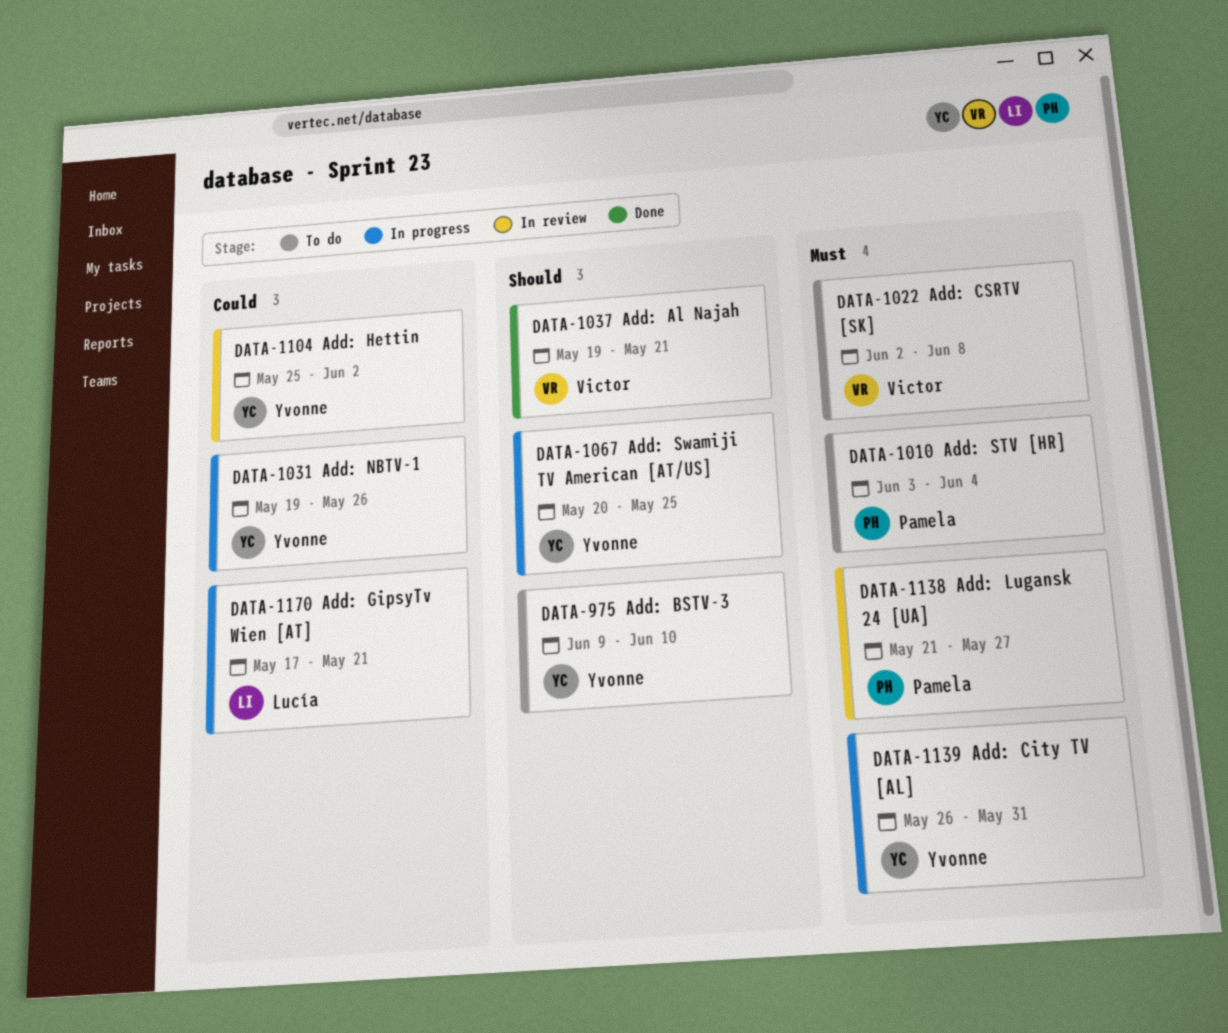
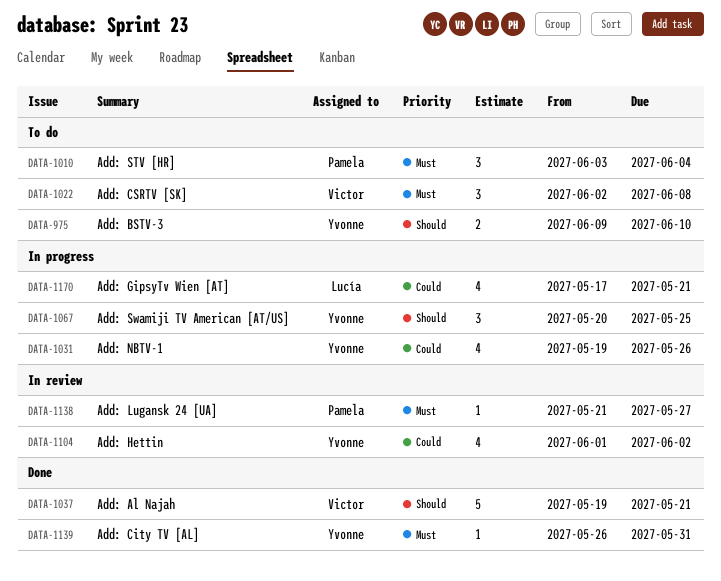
DATA-1104, start: May 25 -> Jun 1
DATA-1139, status: In progress -> Done

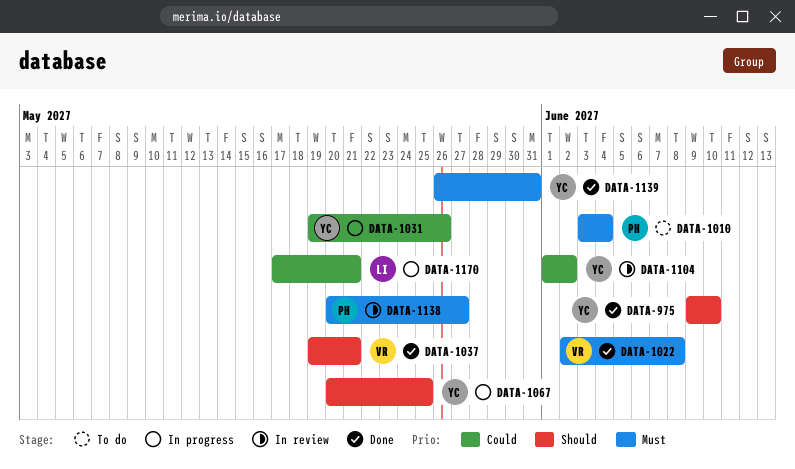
DATA-975, status: To do -> Done
DATA-1022, status: To do -> Done
DATA-1138, start: May 21 -> May 20

